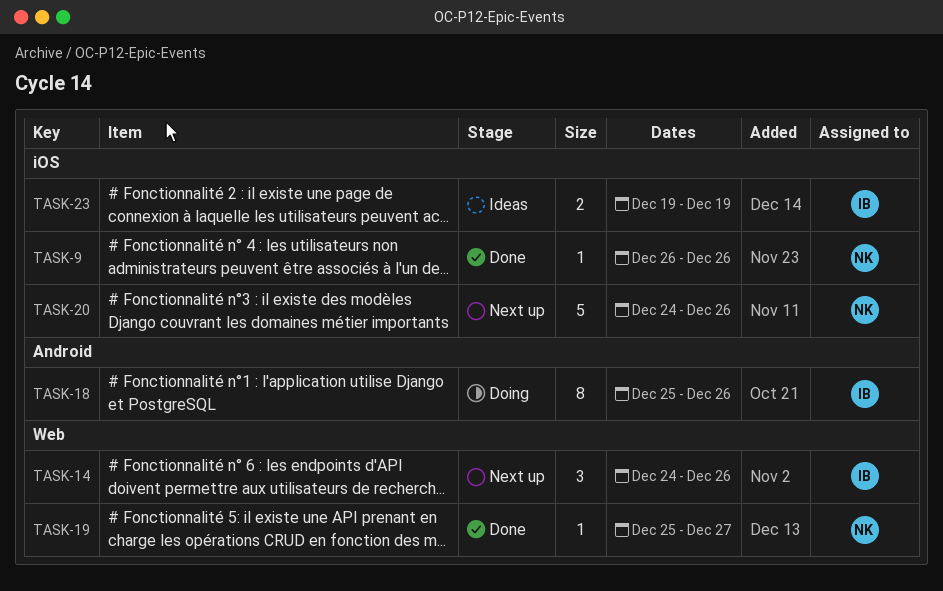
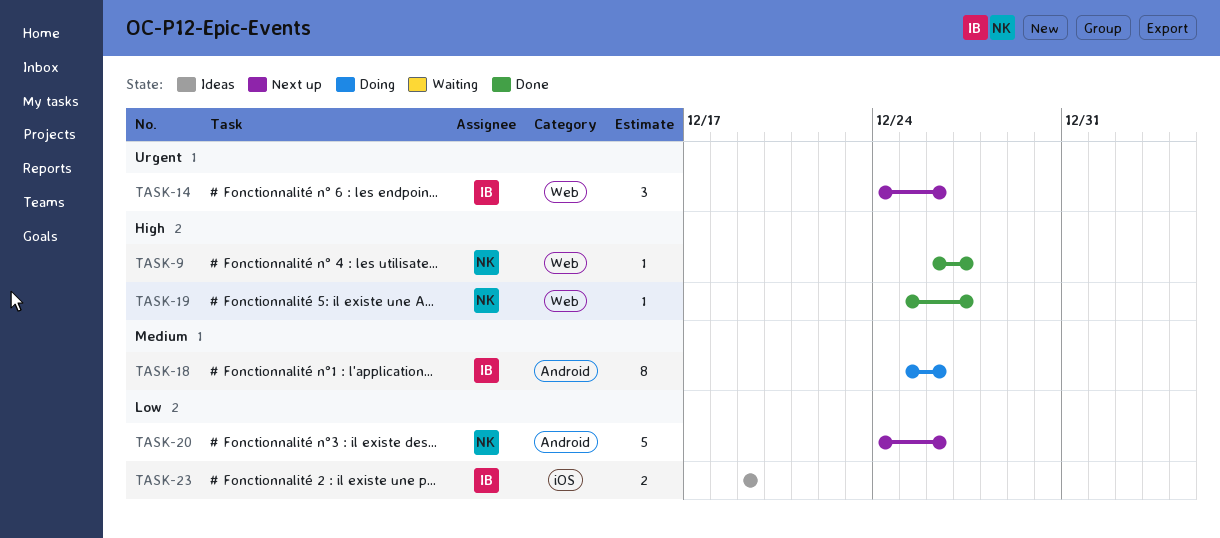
TASK-9, label: iOS -> Web
TASK-9, due: Dec 26 -> Dec 27
TASK-20, label: iOS -> Android

